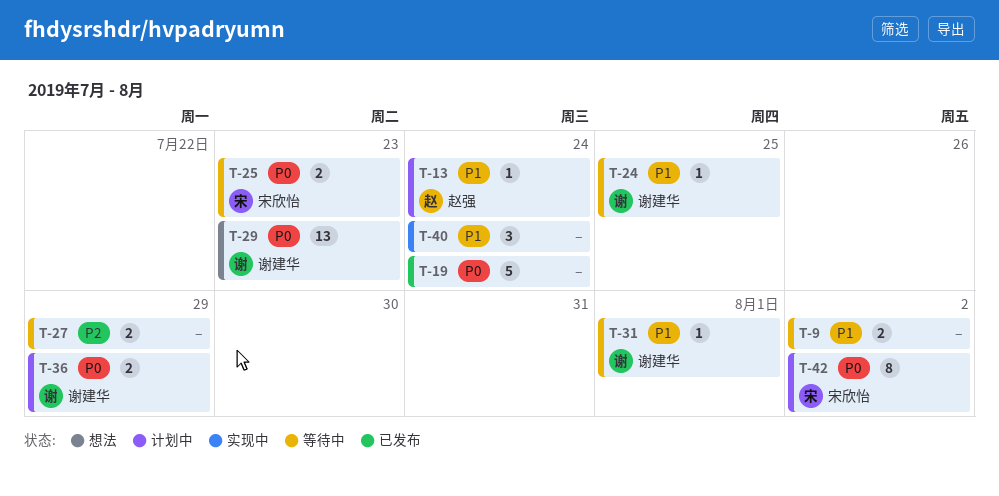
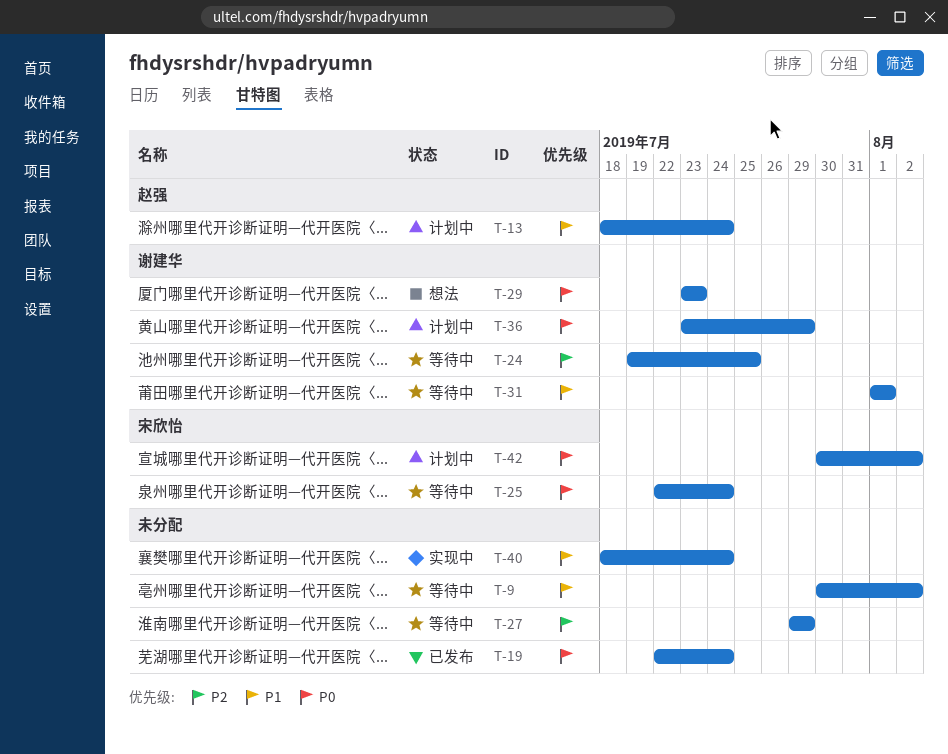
T-24, priority: P1 -> P2
T-25, due: Jul 23 -> Jul 24

